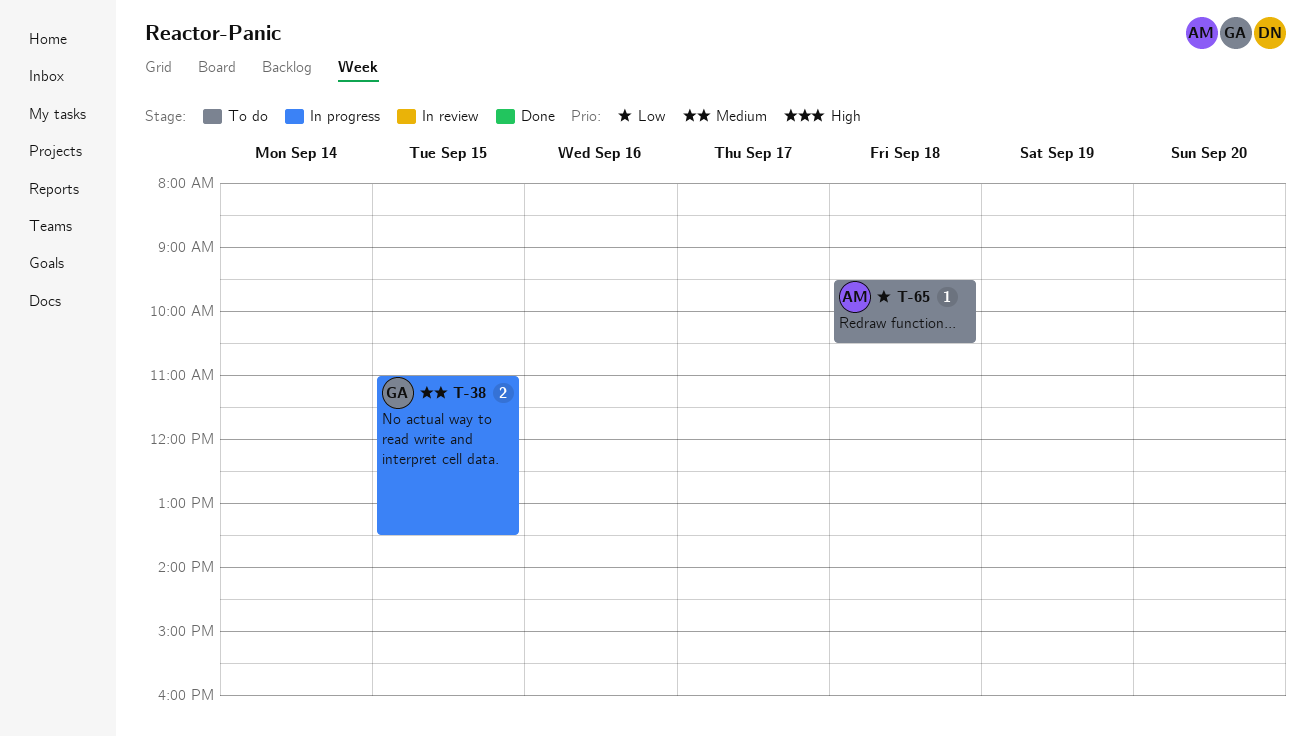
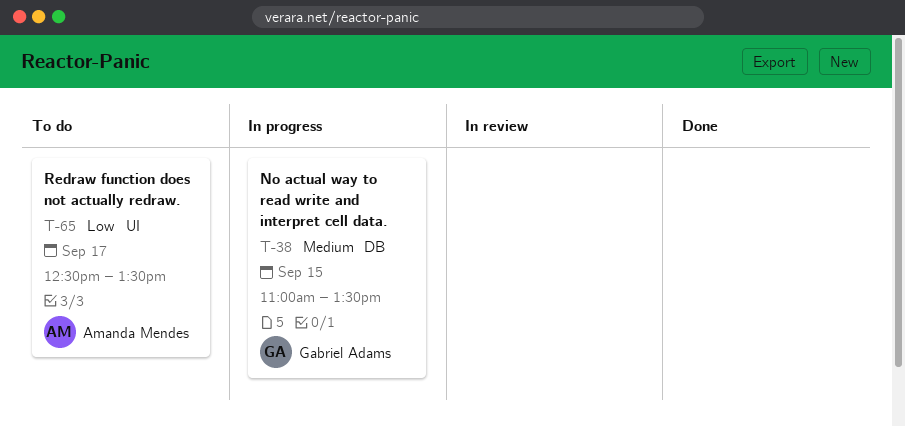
T-65, day: Sep 18 -> Sep 17
T-65, begins: 09:30 -> 12:30
T-65, ends: 10:30 -> 13:30

